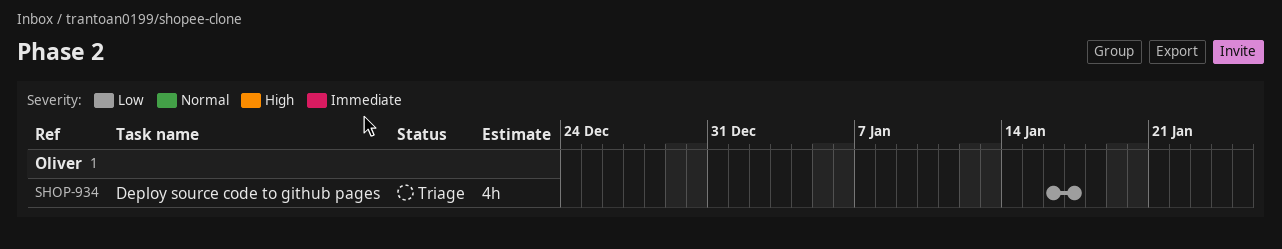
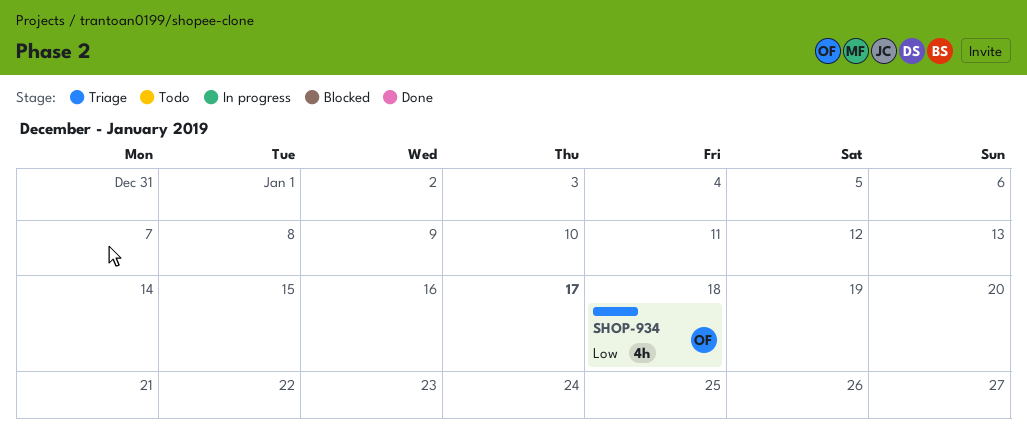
SHOP-934, due: Jan 17 -> Jan 18

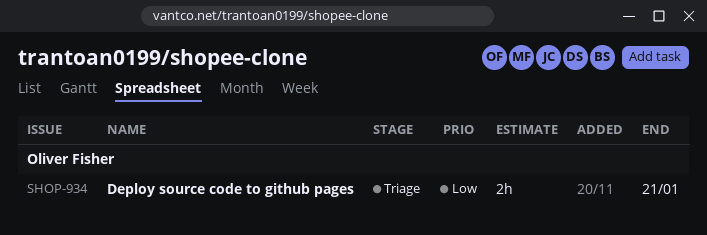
SHOP-934, estimate: 4h -> 2h
SHOP-934, due: Jan 18 -> Jan 21

